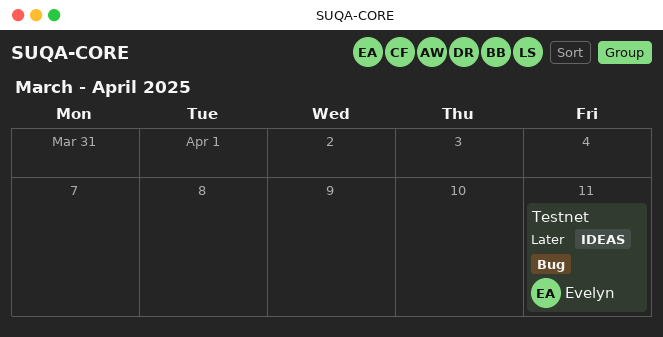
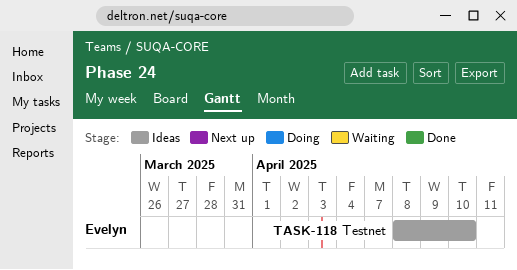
Testnet, due: Apr 11 -> Apr 10

